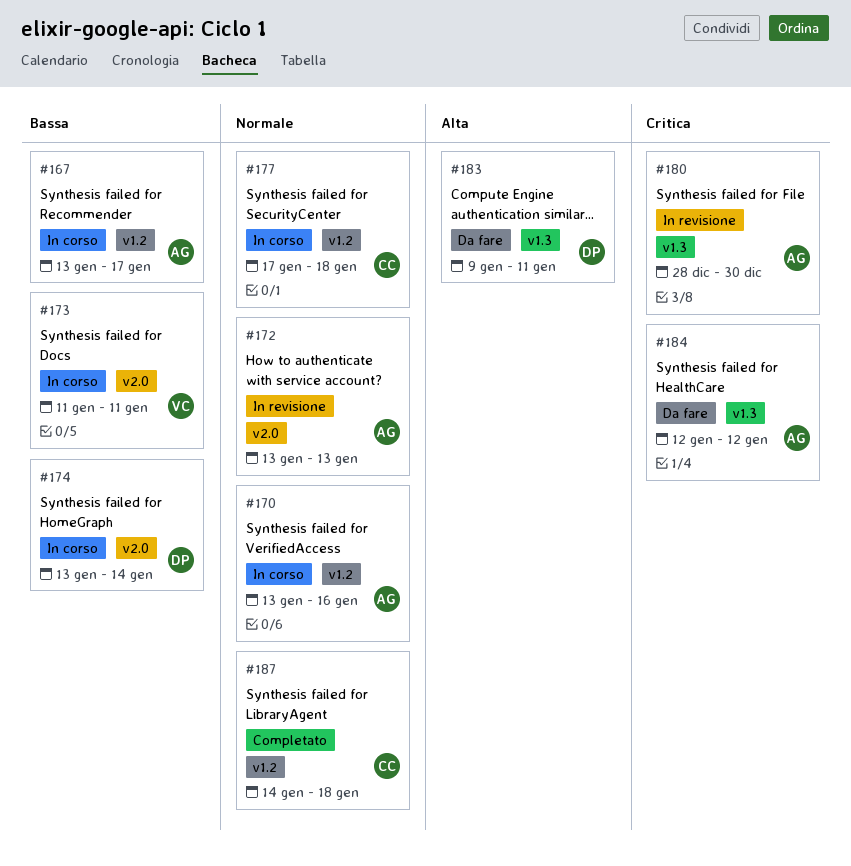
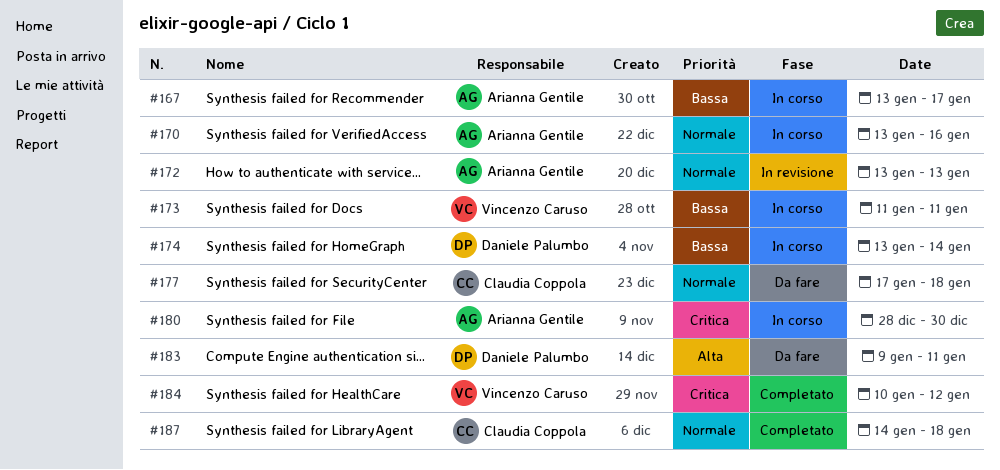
#177, status: In corso -> Da fare
#180, status: In revisione -> In corso
#184, status: Da fare -> Completato
#184, owner: Arianna Gentile -> Vincenzo Caruso
#184, start: Jan 12 -> Jan 10

